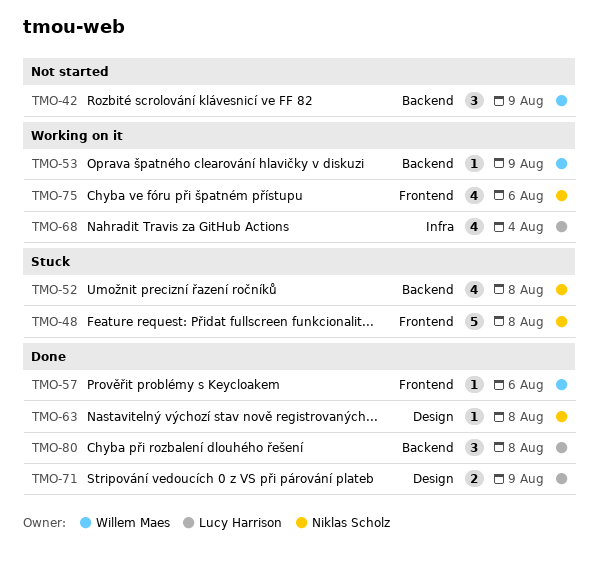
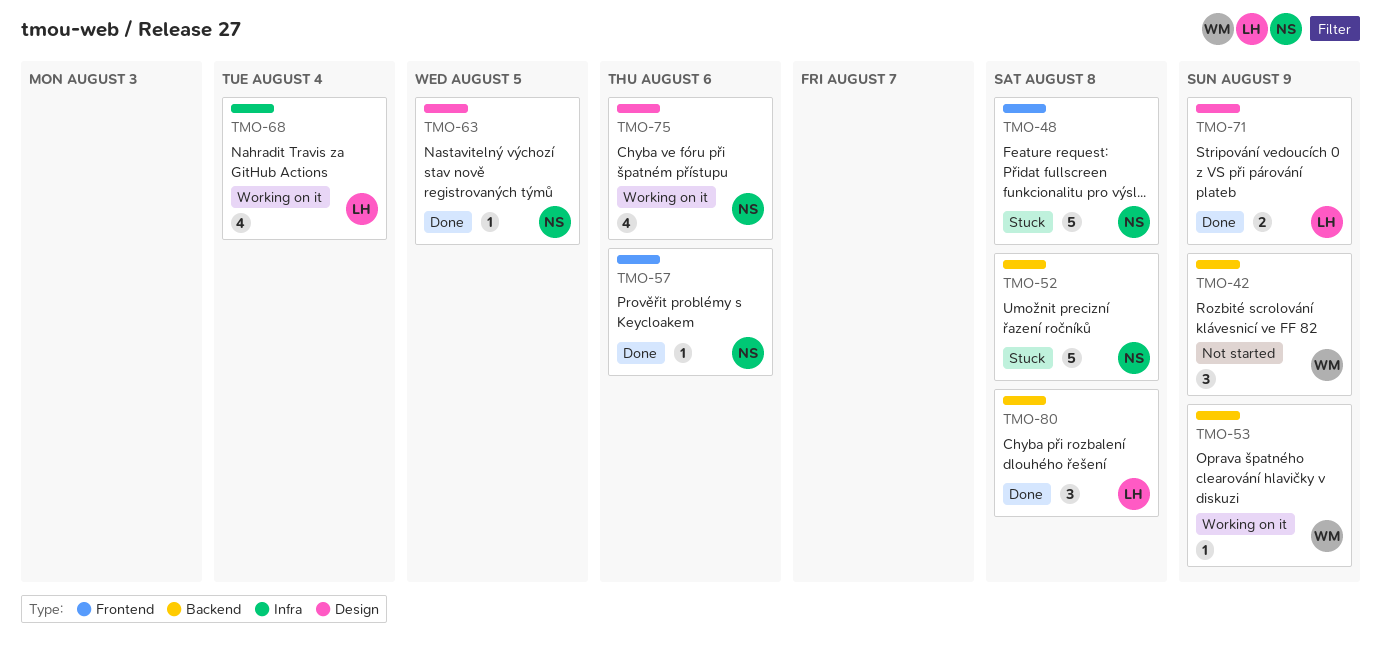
TMO-52, estimate: 4 -> 5
TMO-57, owner: Willem Maes -> Niklas Scholz
TMO-63, due: Aug 8 -> Aug 5
TMO-75, label: Frontend -> Design

